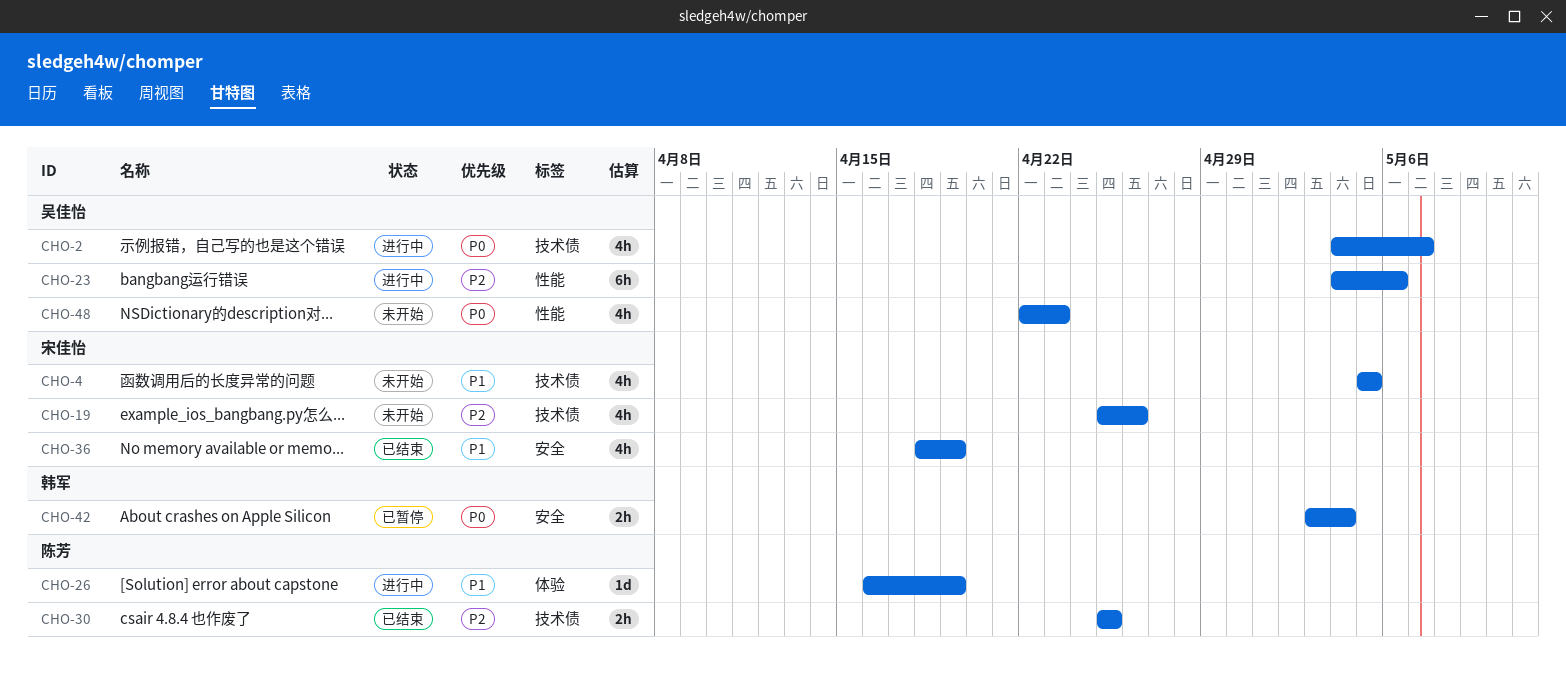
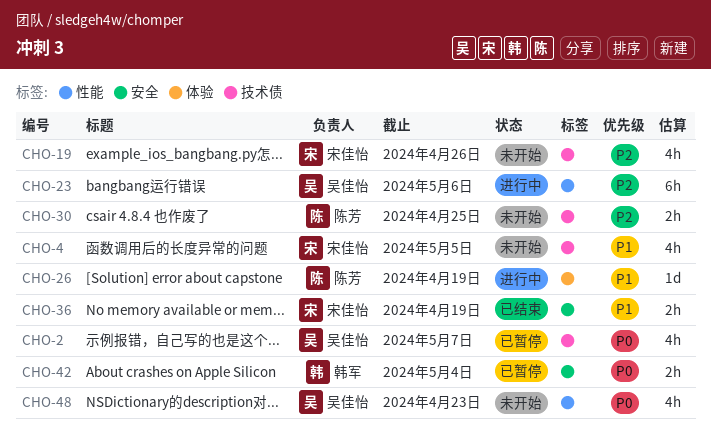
CHO-2, status: 进行中 -> 已暂停
CHO-30, status: 已结束 -> 未开始
CHO-36, estimate: 4h -> 2h

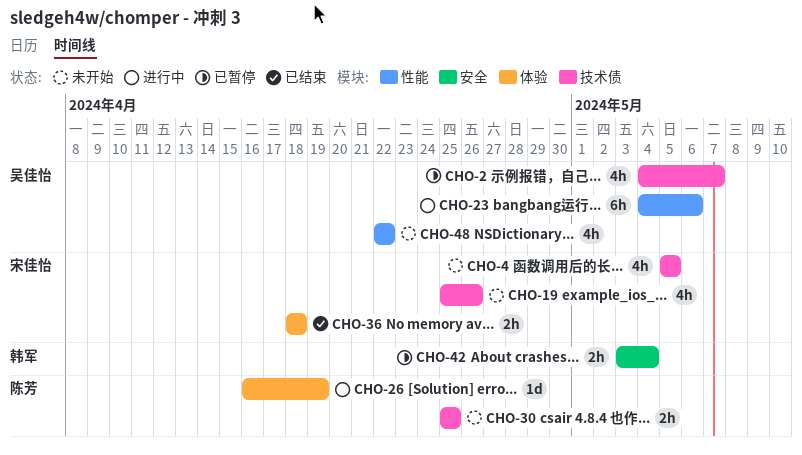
CHO-36, label: 安全 -> 体验
CHO-36, due: Apr 19 -> Apr 18
CHO-48, due: Apr 23 -> Apr 22

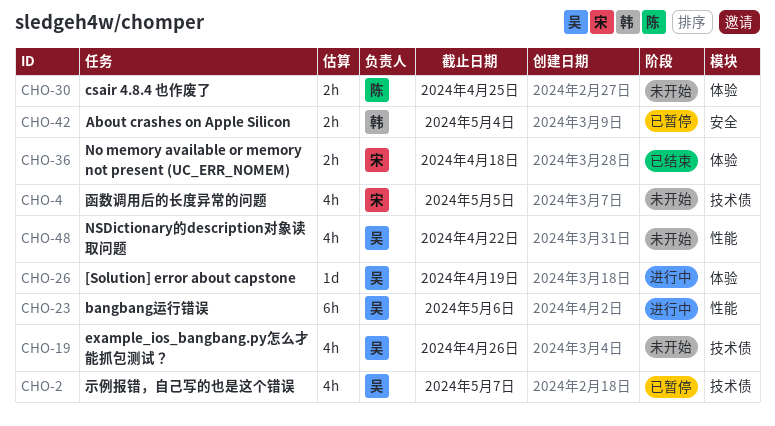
CHO-19, owner: 宋佳怡 -> 吴佳怡
CHO-26, owner: 陈芳 -> 吴佳怡
CHO-30, label: 技术债 -> 体验

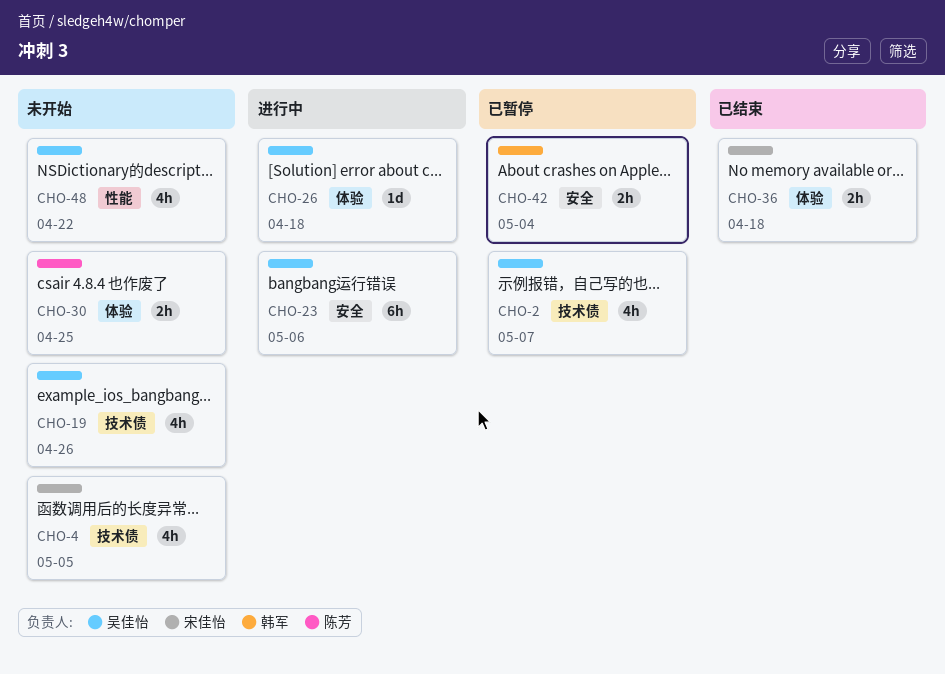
CHO-23, label: 性能 -> 安全
CHO-26, due: Apr 19 -> Apr 18

